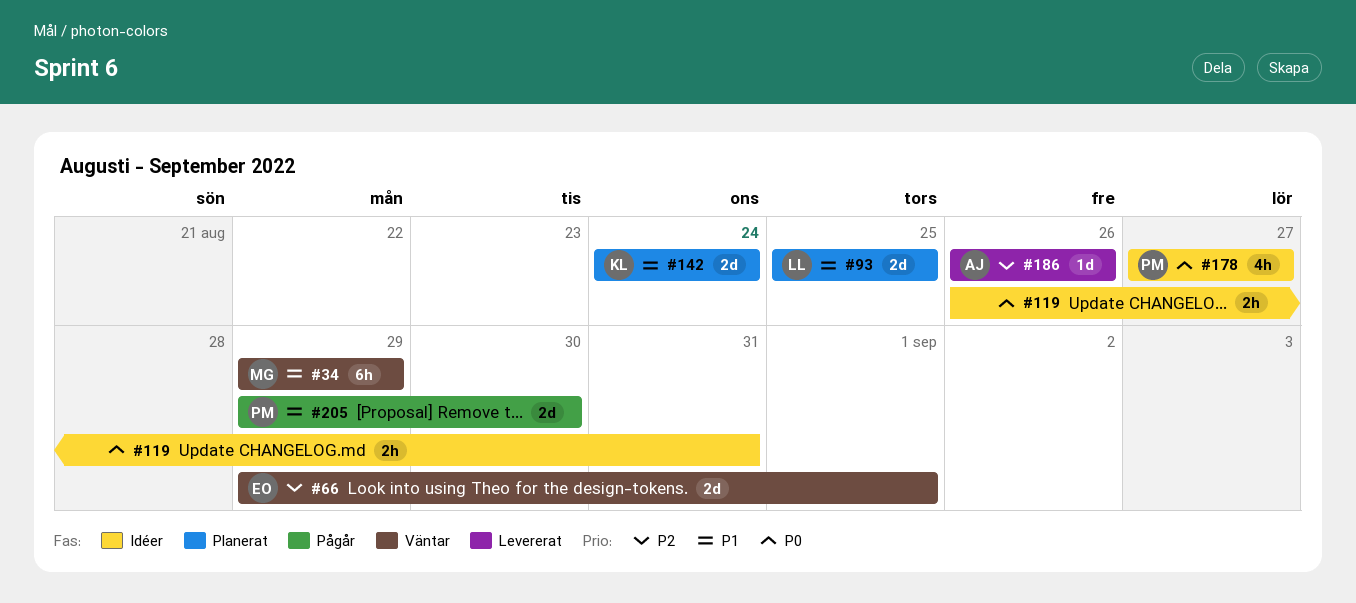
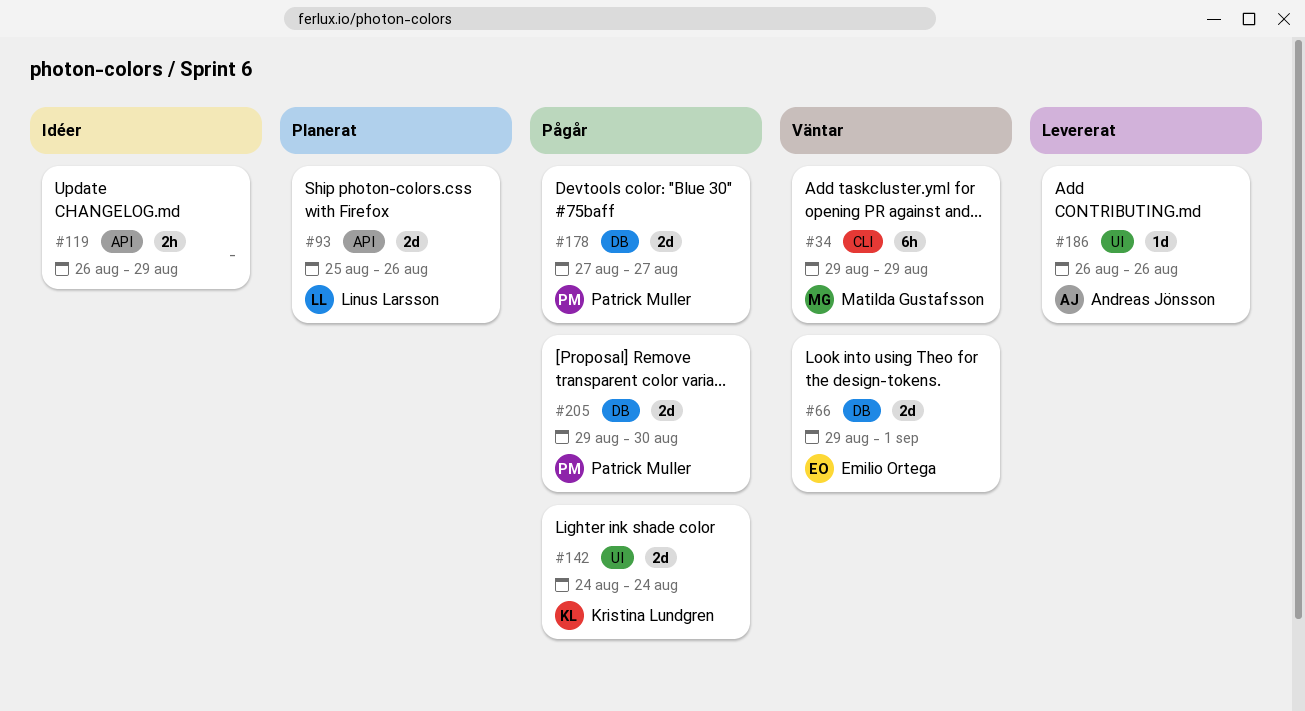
#93, due: Aug 25 -> Aug 26
#119, due: Aug 31 -> Aug 29
#142, status: Planerat -> Pågår
#178, status: Idéer -> Pågår
#178, estimate: 4h -> 2d

